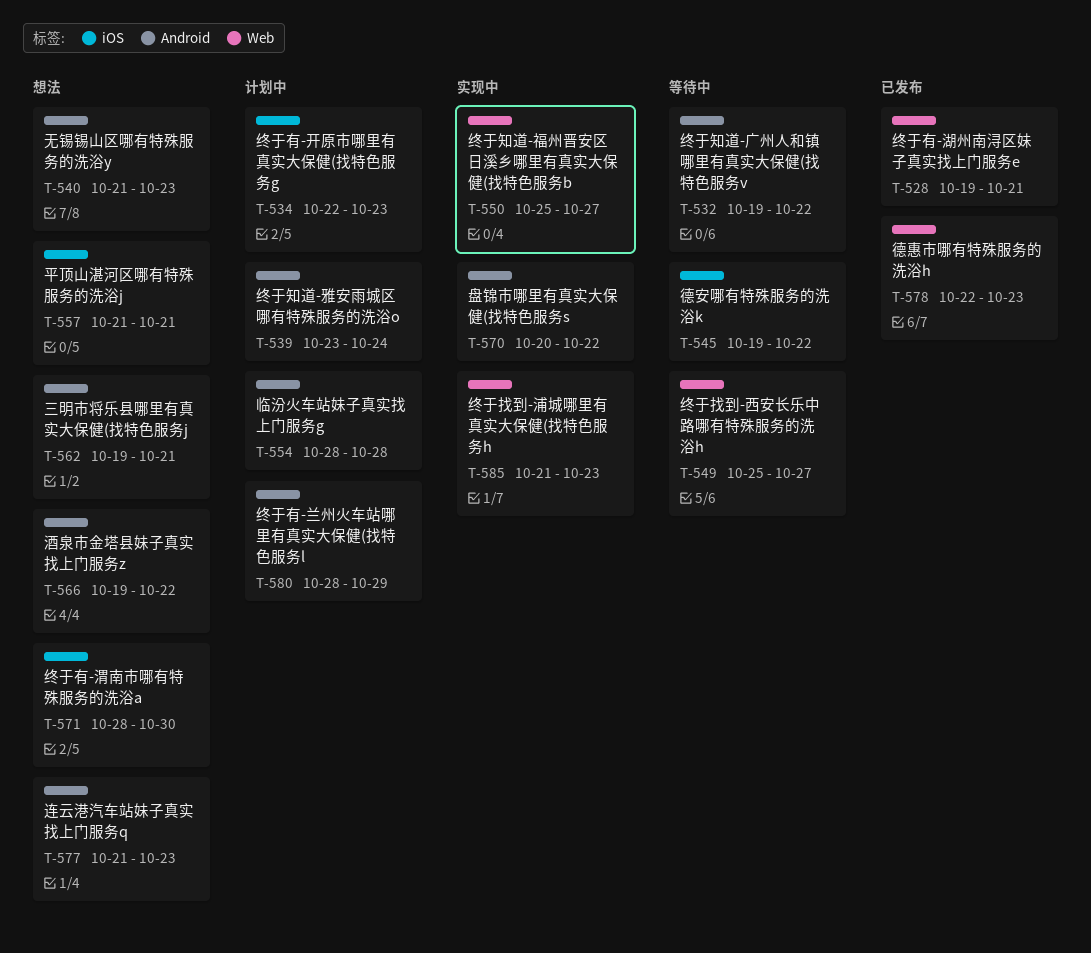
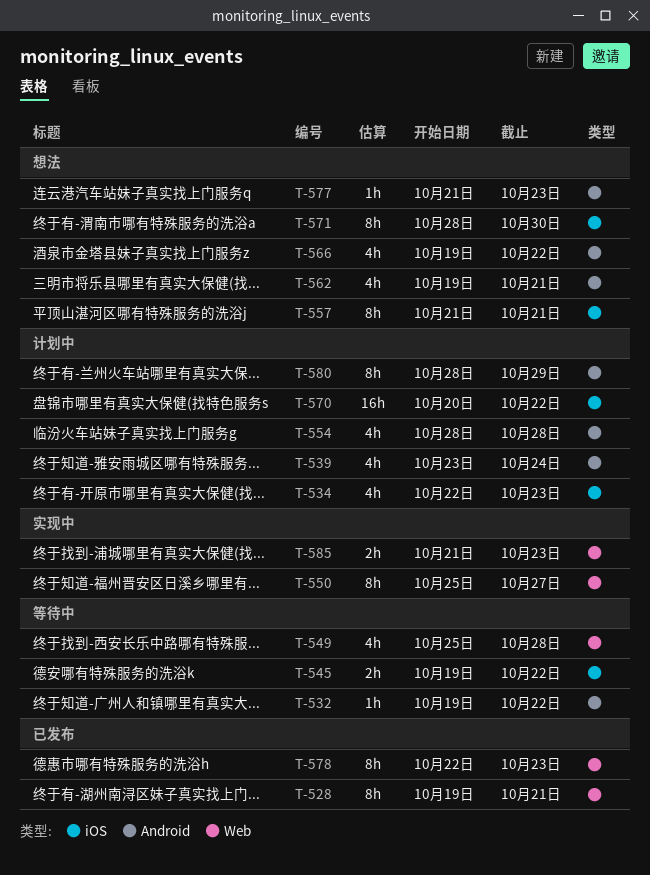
T-540: present -> none
T-549, due: Oct 27 -> Oct 28
T-570, status: 实现中 -> 计划中
T-570, label: Android -> iOS

